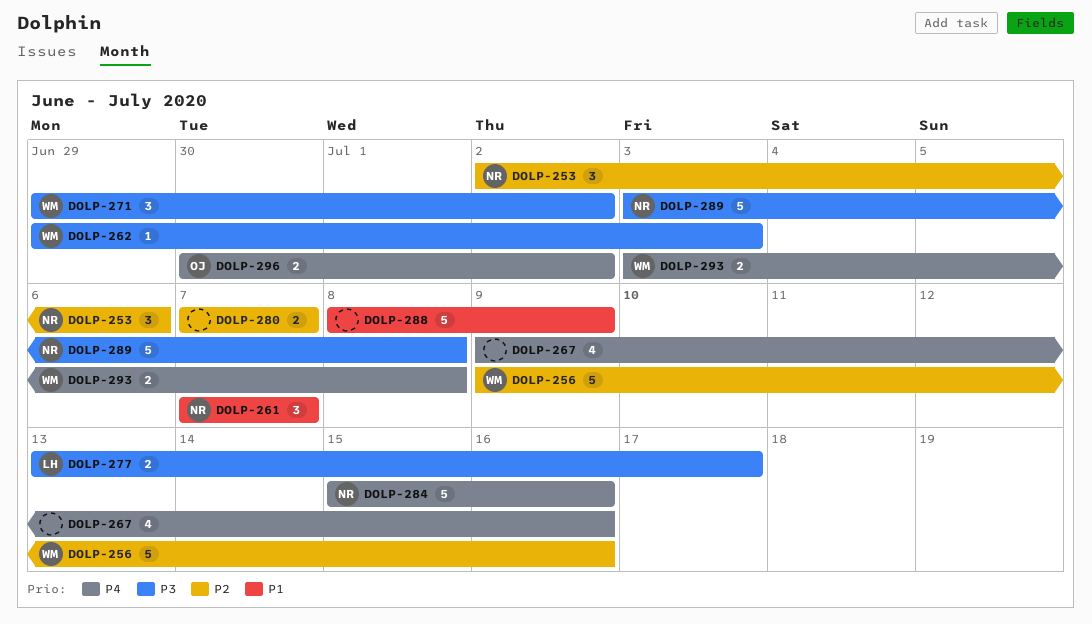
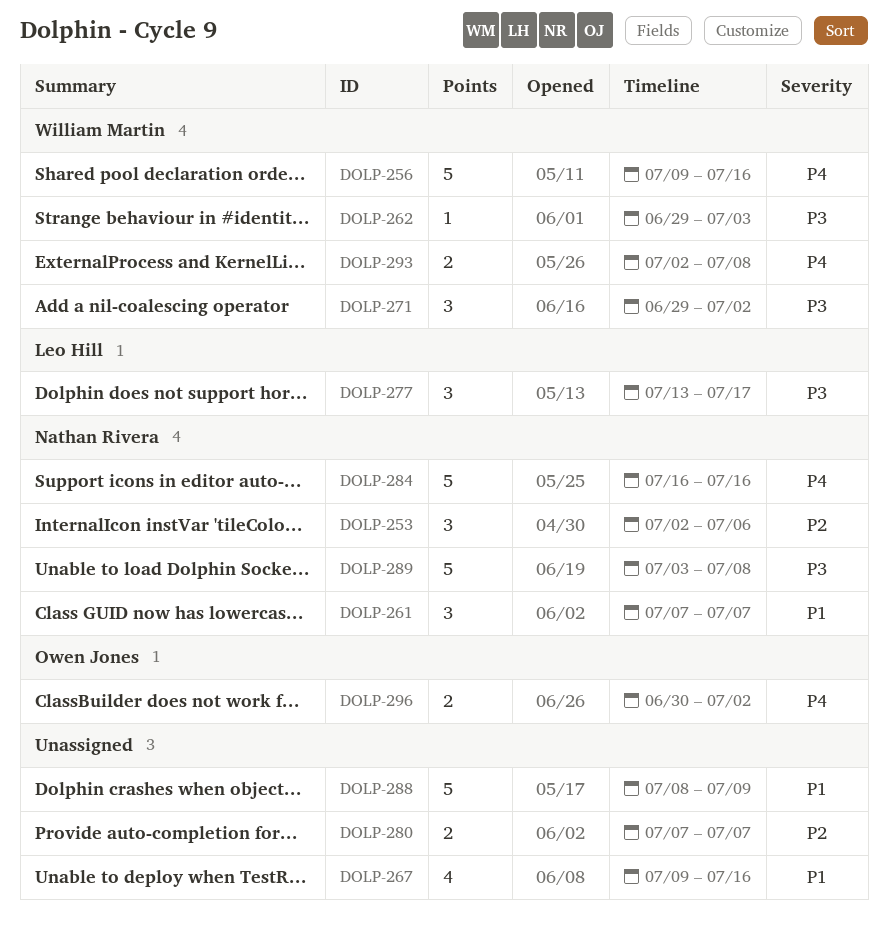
DOLP-256, priority: P2 -> P4
DOLP-267, priority: P4 -> P1
DOLP-277, estimate: 2 -> 3
DOLP-284, start: Jul 15 -> Jul 16
DOLP-293, start: Jul 3 -> Jul 2

